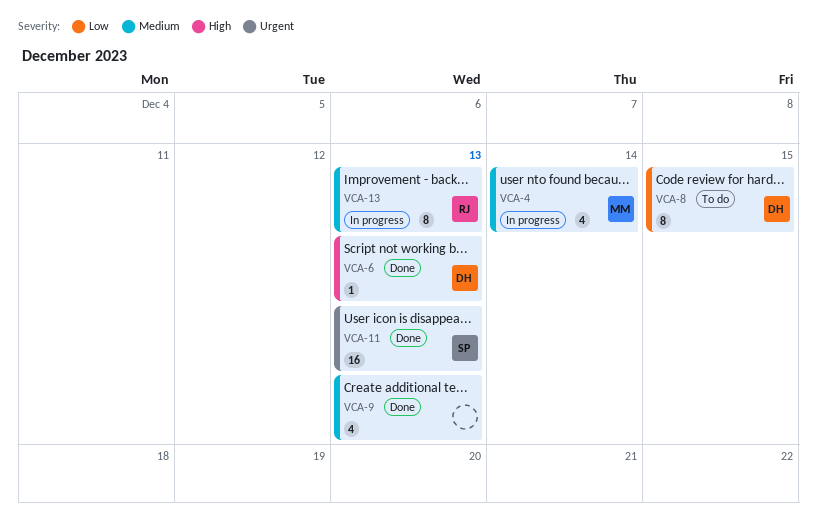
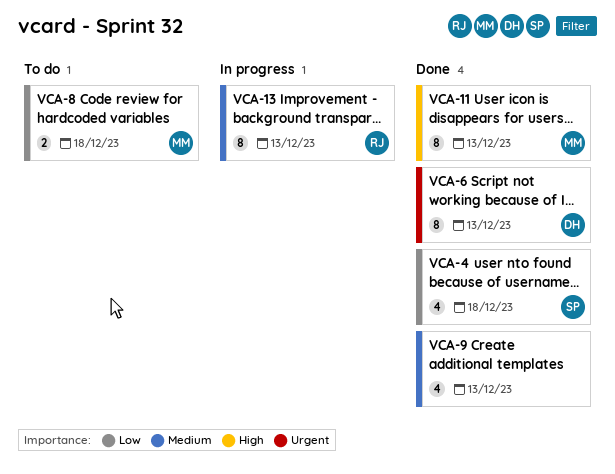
VCA-4, status: In progress -> Done
VCA-4, owner: MM -> SP
VCA-4, priority: Medium -> Low
VCA-4, due: Dec 14 -> Dec 18
VCA-6, priority: High -> Urgent
VCA-6, estimate: 1 -> 8
VCA-8, owner: DH -> MM
VCA-8, estimate: 8 -> 2
VCA-8, due: Dec 15 -> Dec 18
VCA-11, owner: SP -> MM
VCA-11, priority: Urgent -> High
VCA-11, estimate: 16 -> 8

